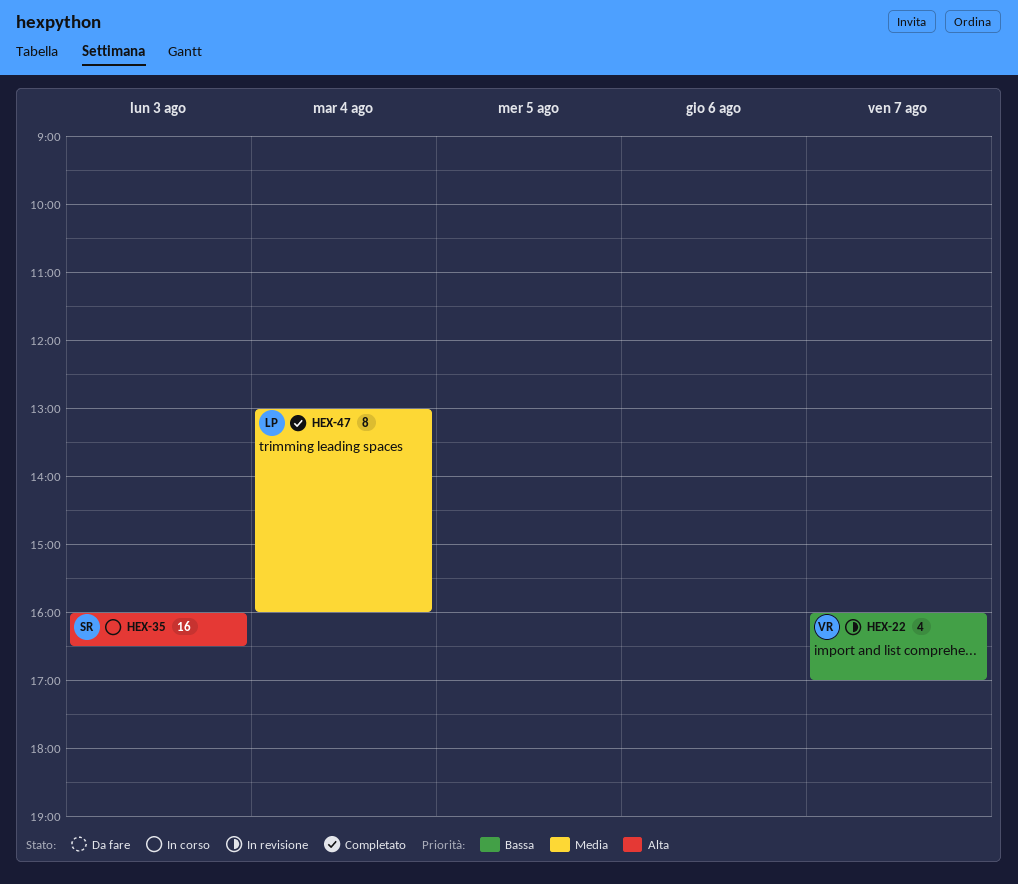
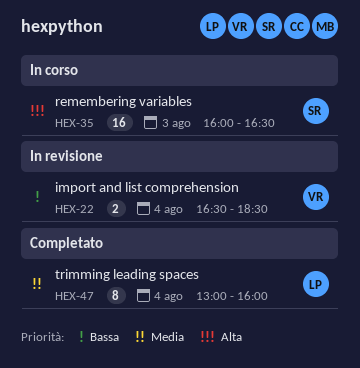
HEX-22, estimate: 4 -> 2
HEX-22, day: Aug 7 -> Aug 4
HEX-22, begins: 16:00 -> 16:30
HEX-22, ends: 17:00 -> 18:30

